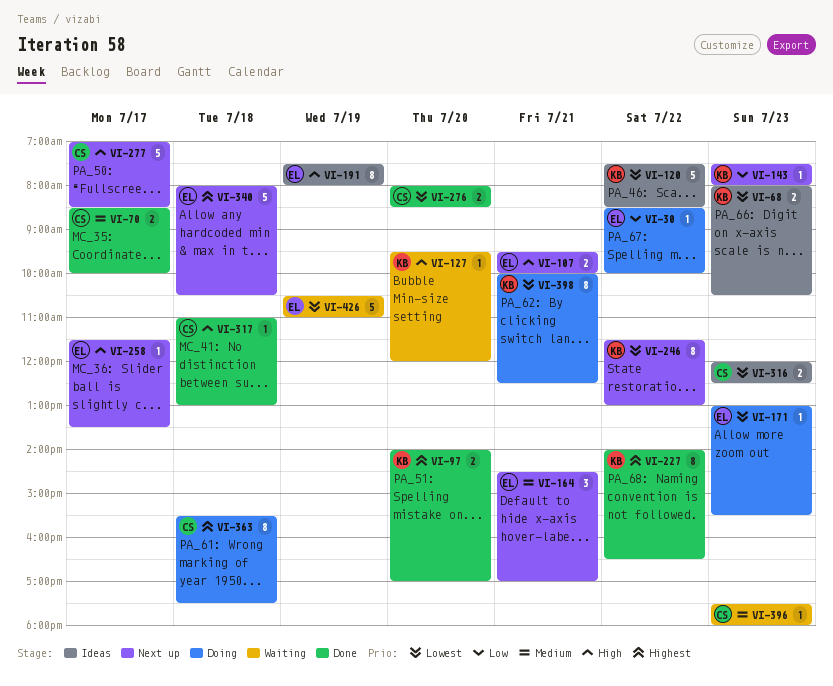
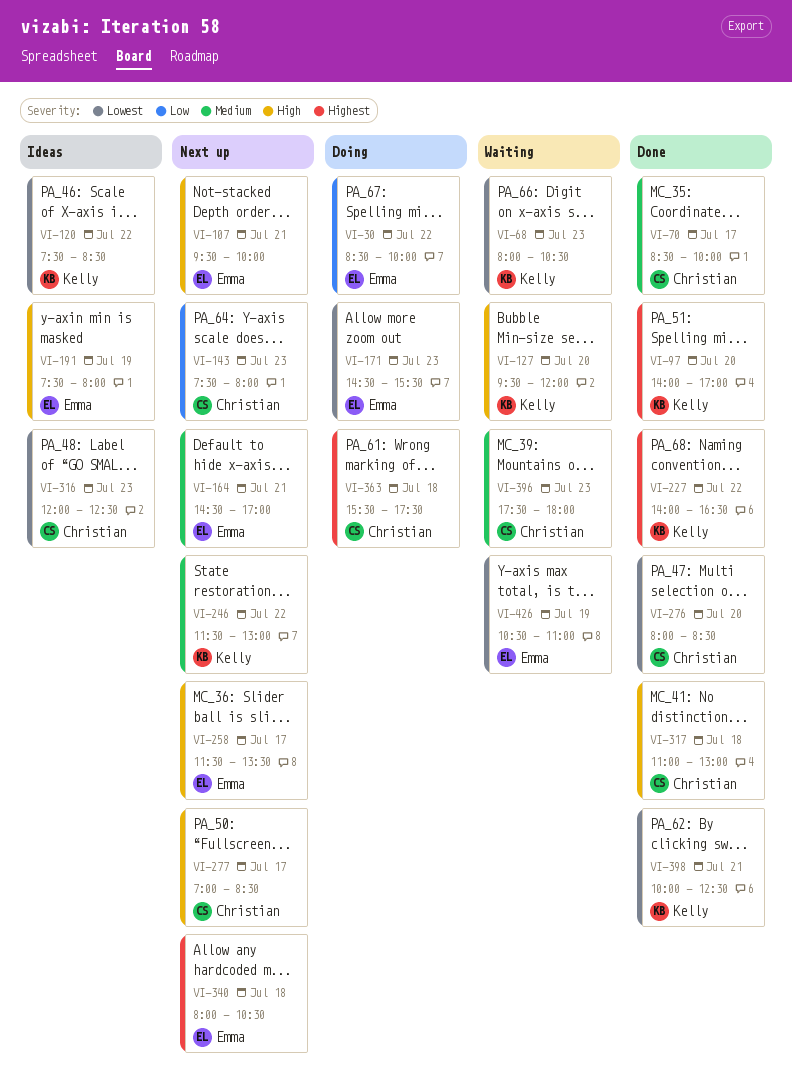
VI-68, status: Ideas -> Waiting
VI-143, owner: Kelly -> Christian
VI-171, begins: 13:00 -> 14:30
VI-246, priority: Lowest -> Medium
VI-398, status: Doing -> Done

